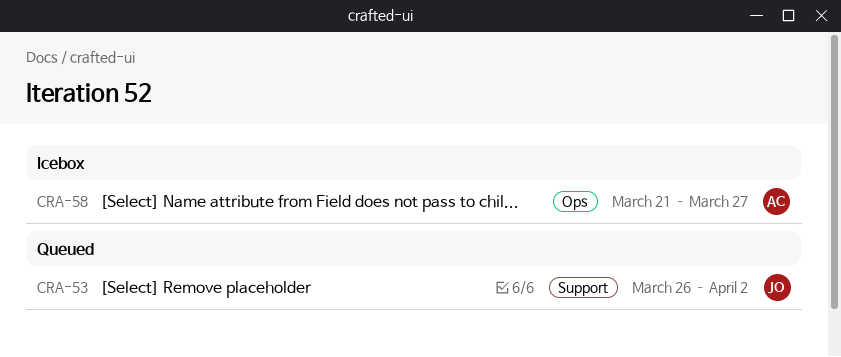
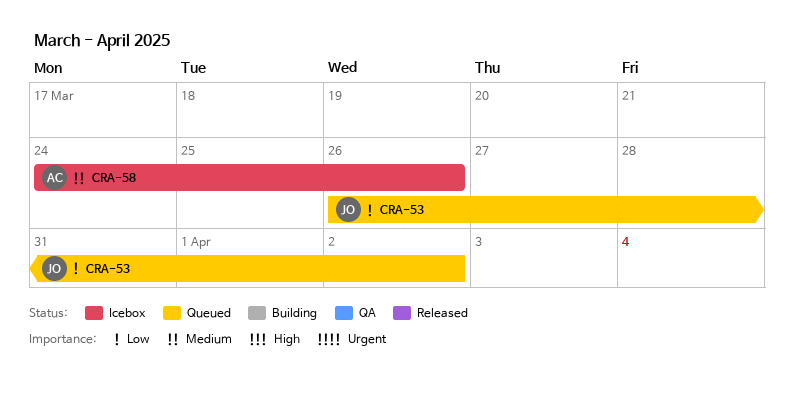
CRA-58, start: Mar 21 -> Mar 24
CRA-58, due: Mar 27 -> Mar 26

